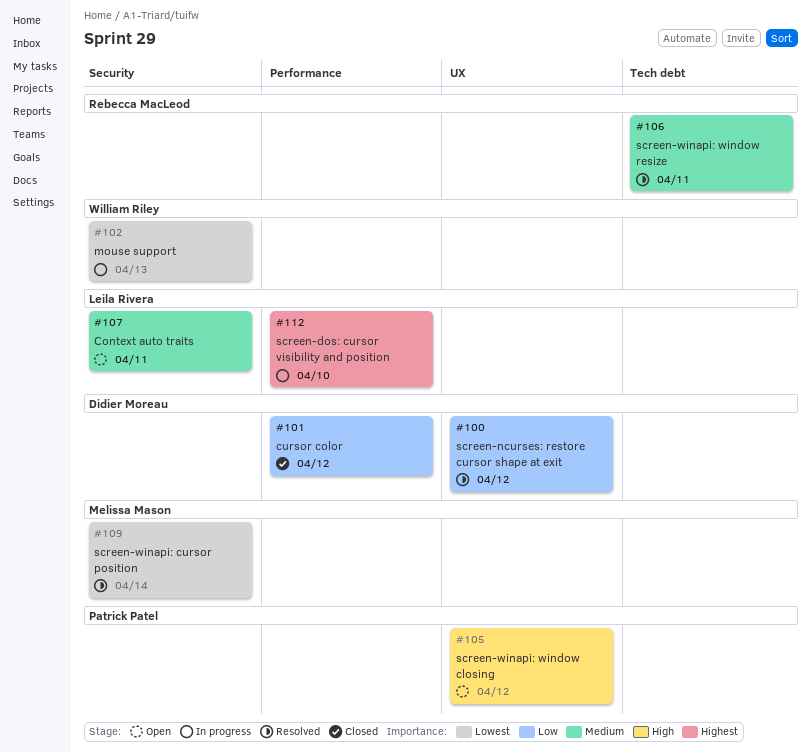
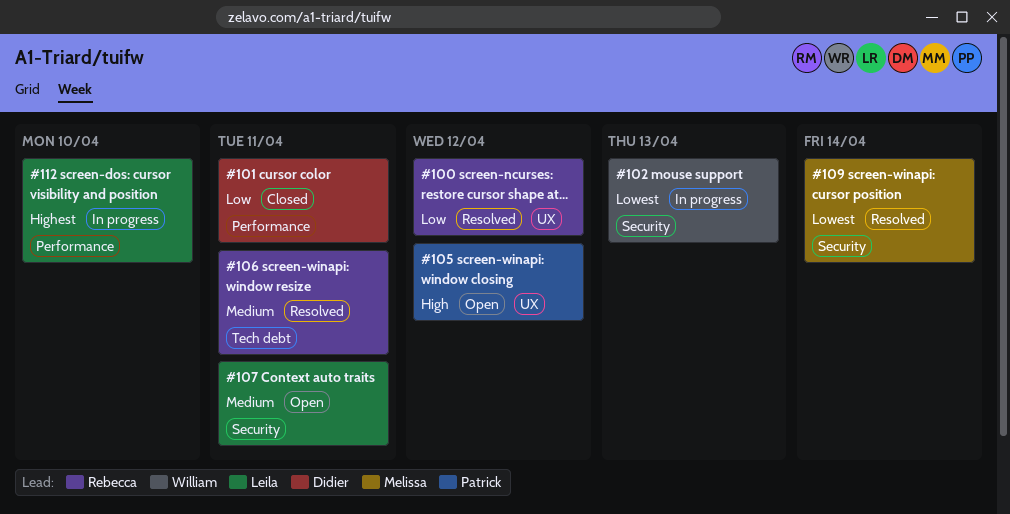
#100, owner: Didier Moreau -> Rebecca MacLeod
#101, due: Apr 12 -> Apr 11

